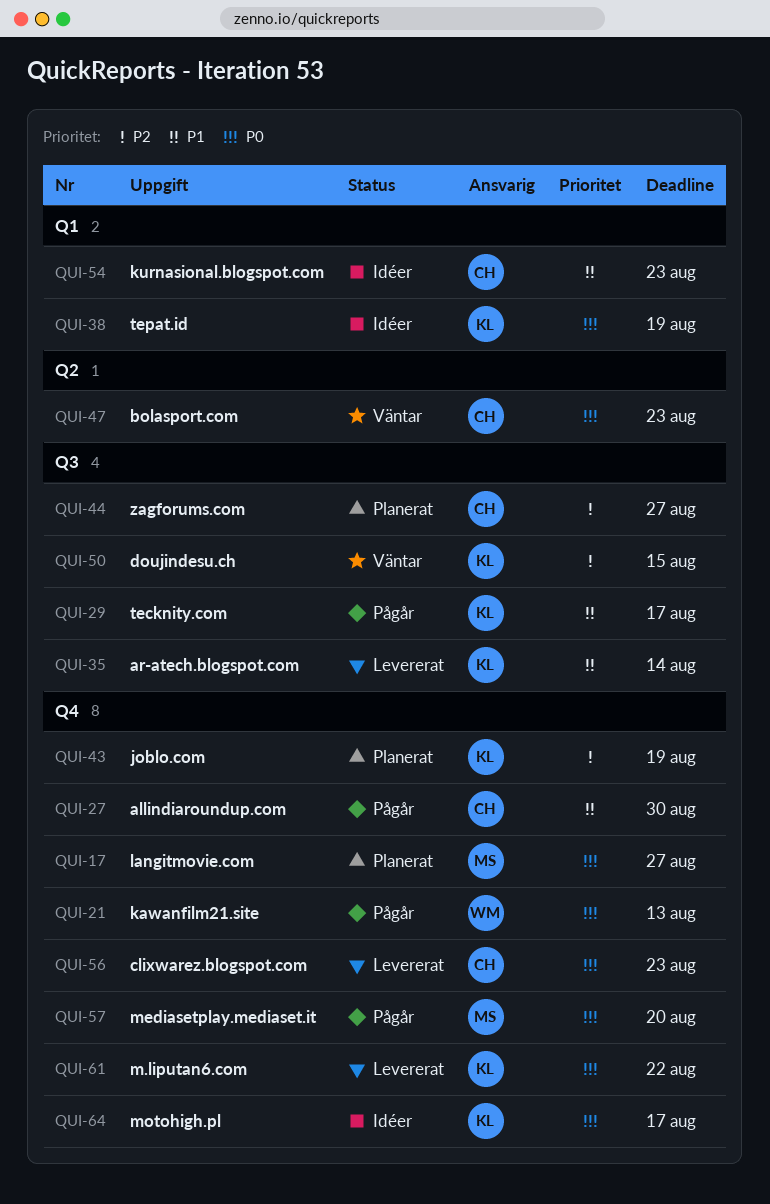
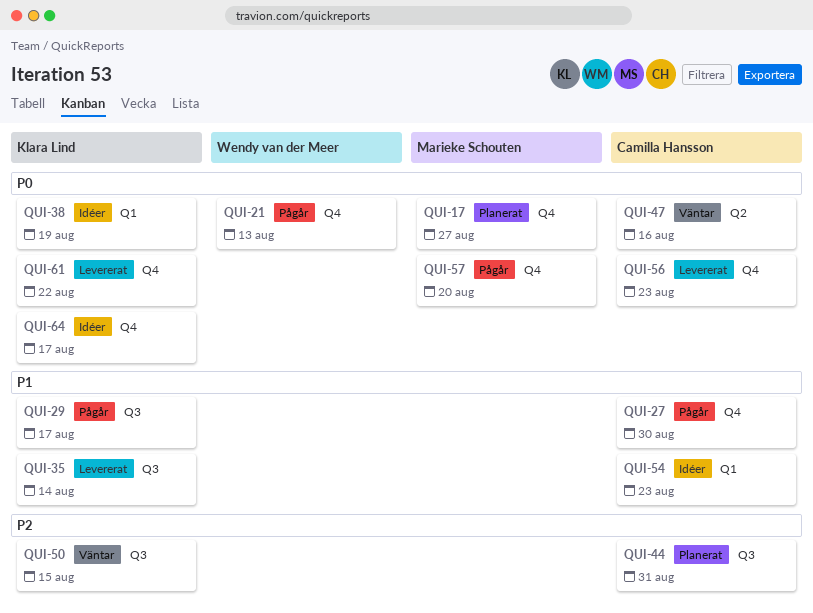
QUI-43: present -> none
QUI-44, due: Aug 27 -> Aug 31
QUI-47, due: Aug 23 -> Aug 16

